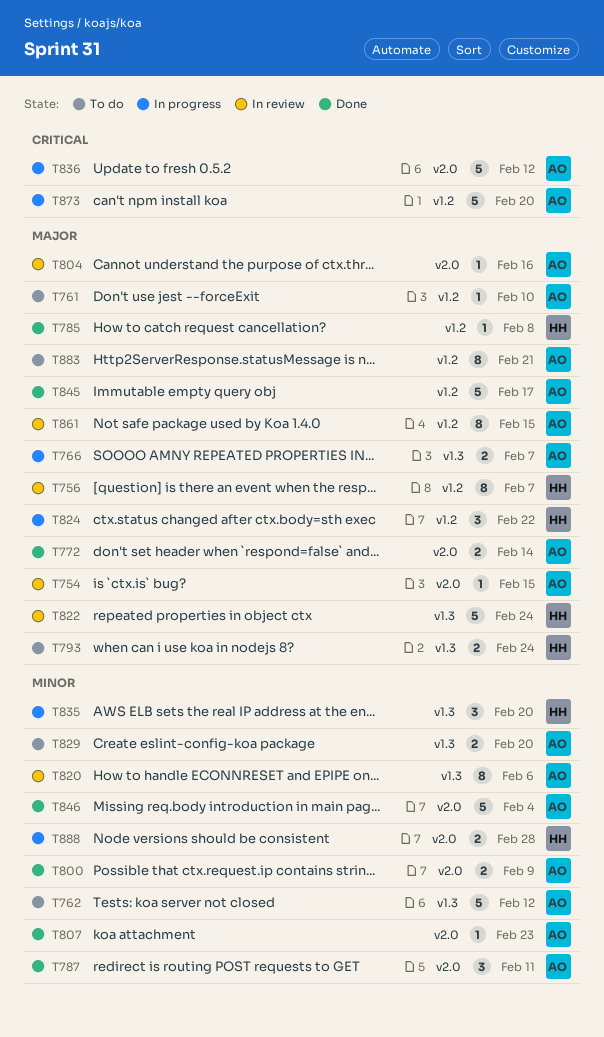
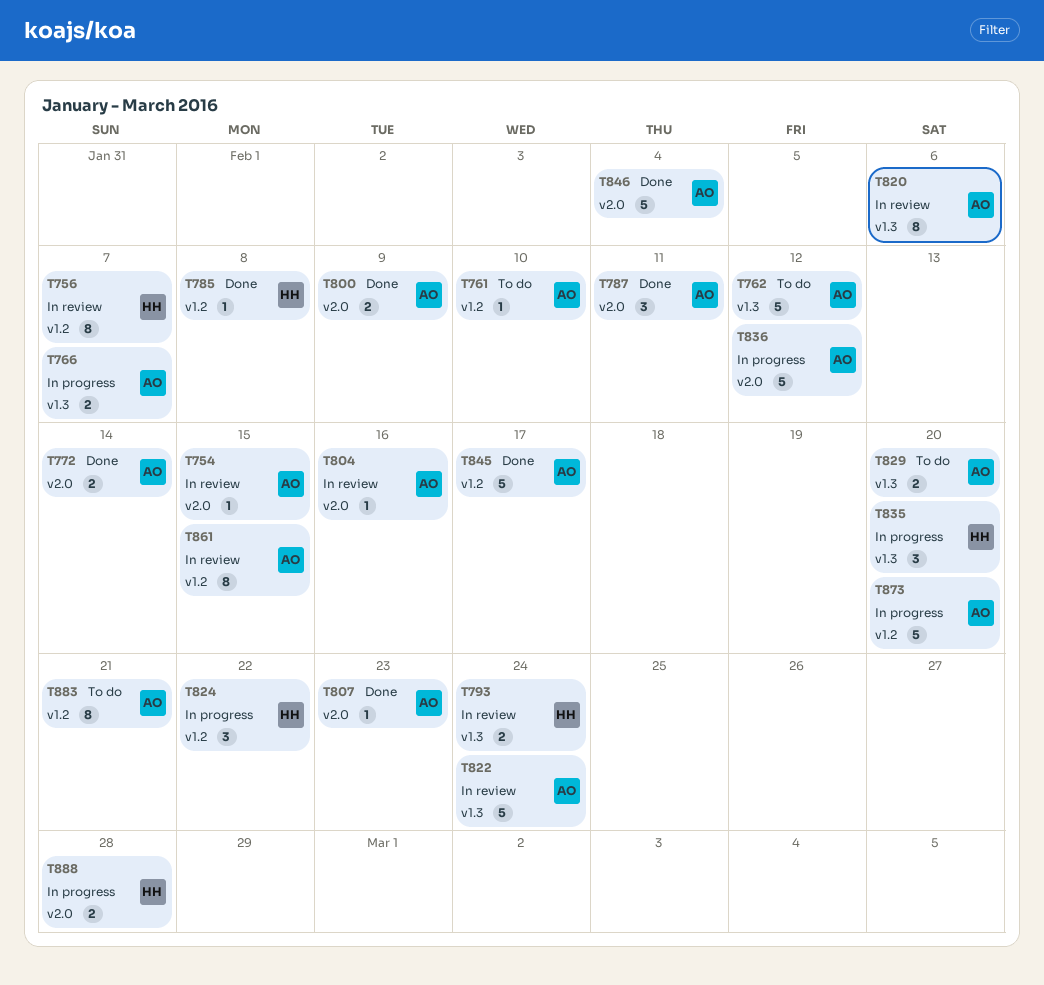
T793, status: To do -> In review
T822, owner: HH -> AO

